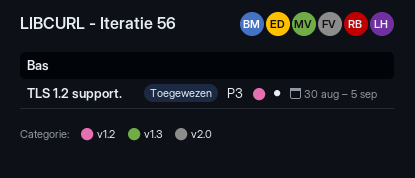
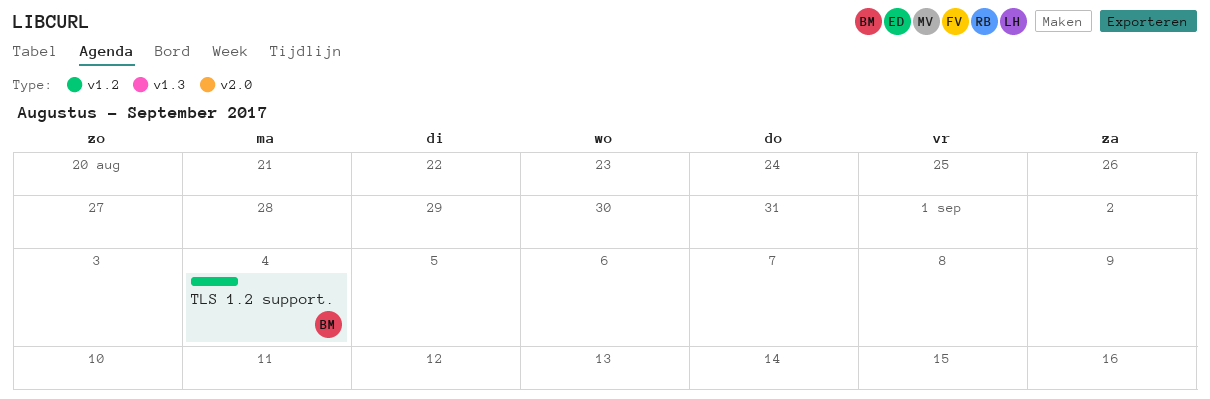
TLS 1.2 support., due: Sep 5 -> Sep 4

